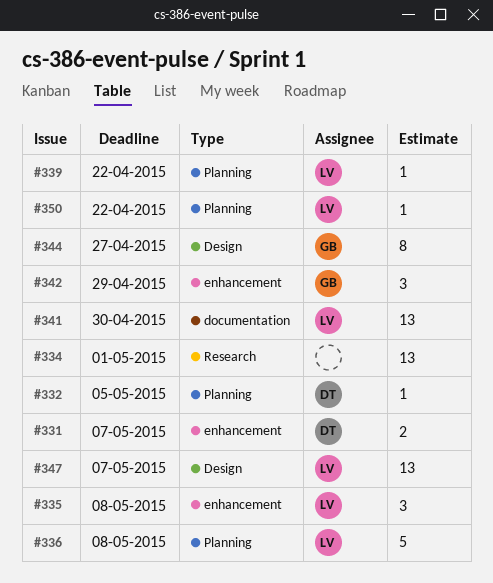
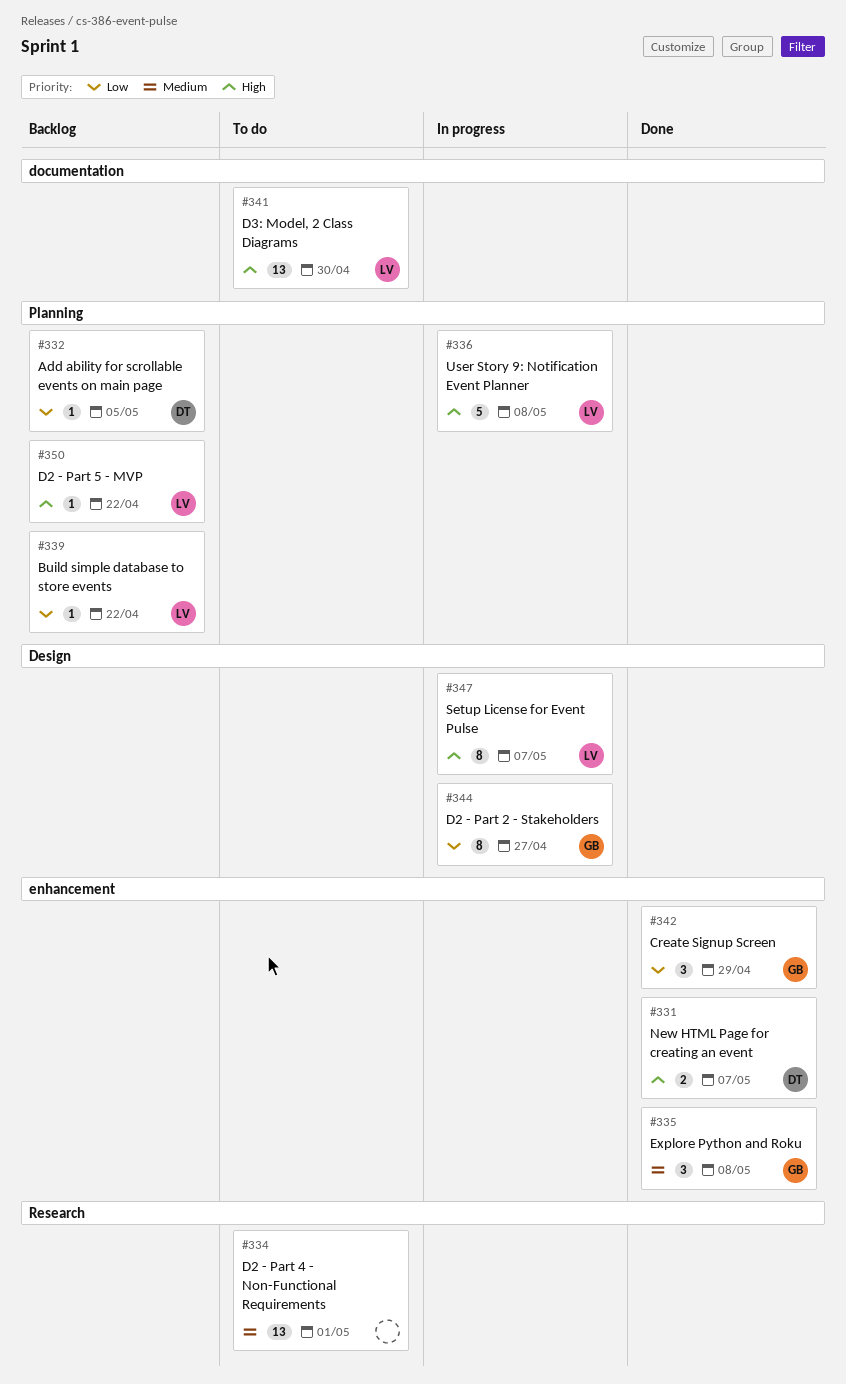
#335, owner: LV -> GB
#347, estimate: 13 -> 8

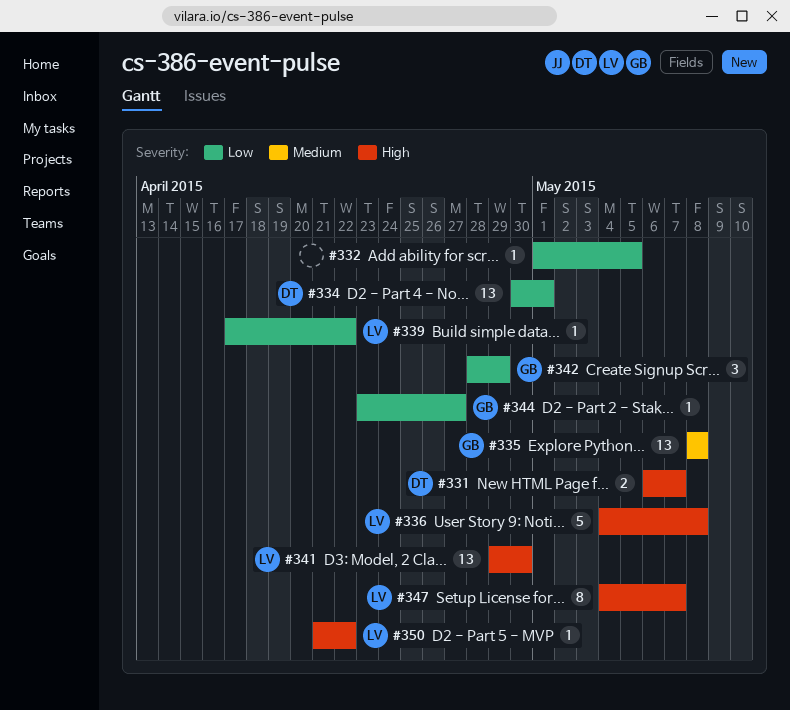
#332, owner: DT -> none
#334, owner: none -> DT
#334, priority: Medium -> Low
#335, estimate: 3 -> 13
#344, estimate: 8 -> 1

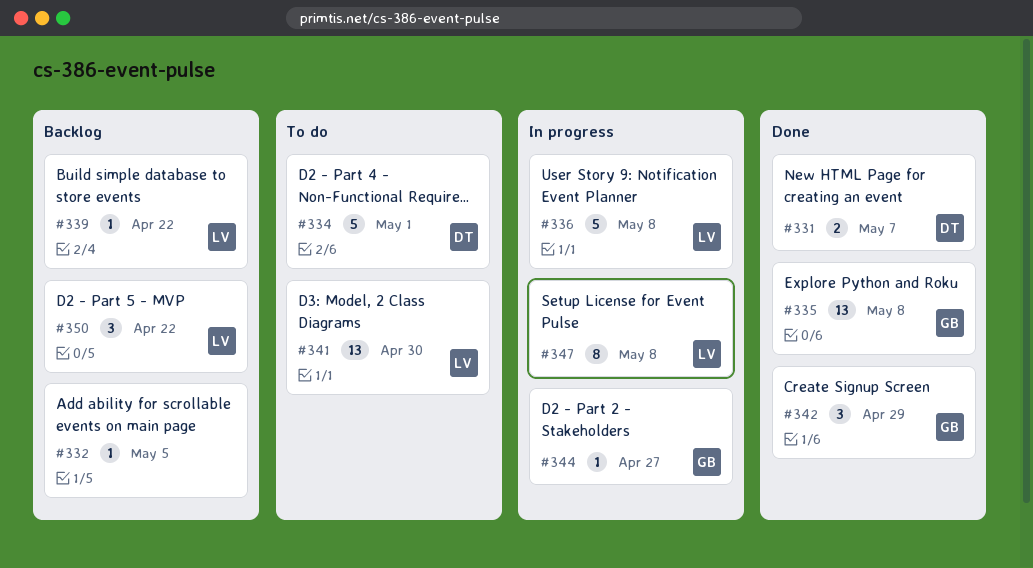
#334, estimate: 13 -> 5
#347, due: May 7 -> May 8
#350, estimate: 1 -> 3

